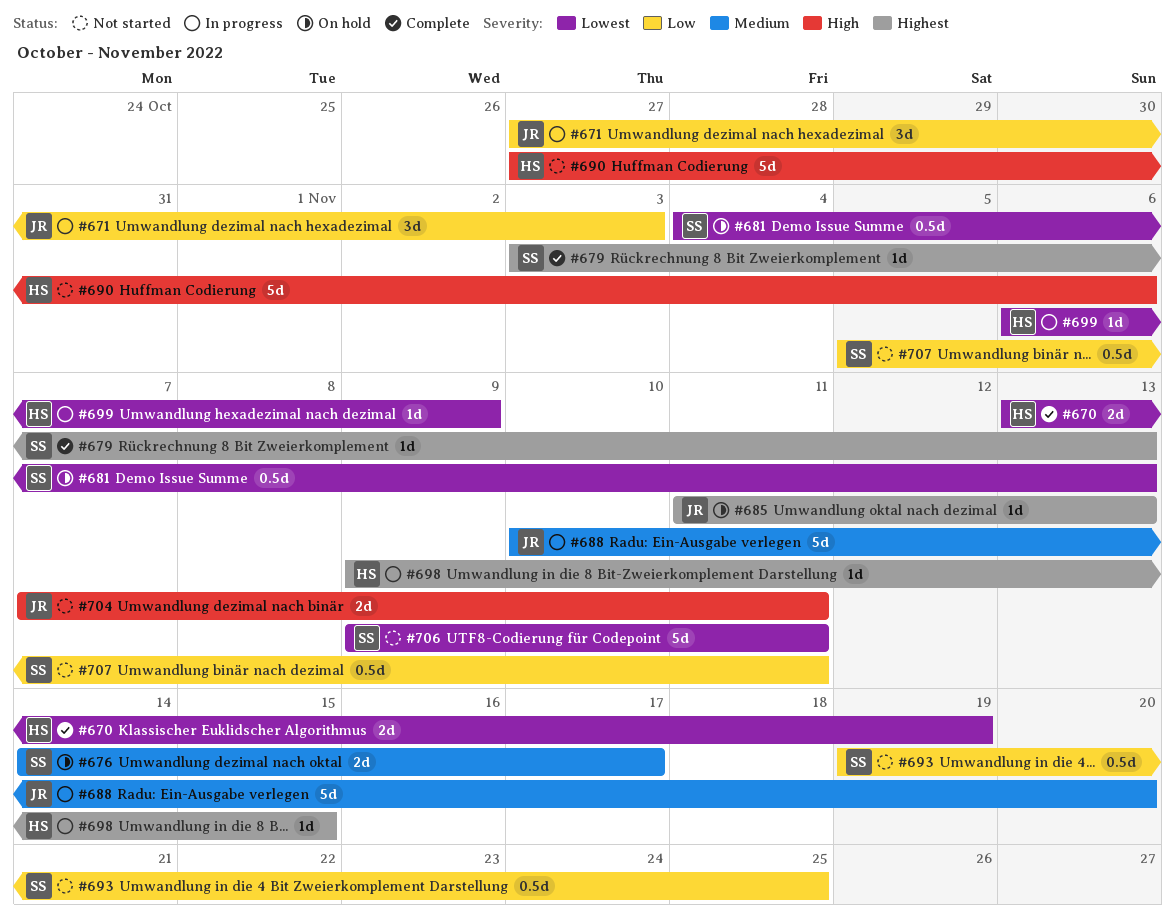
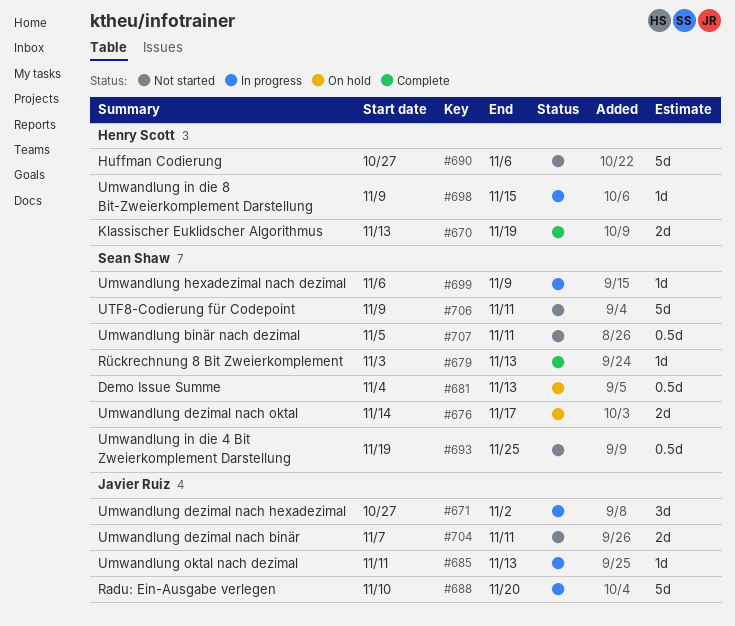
#671, due: Nov 3 -> Nov 2
#685, status: On hold -> In progress
#699, owner: Henry Scott -> Sean Shaw

